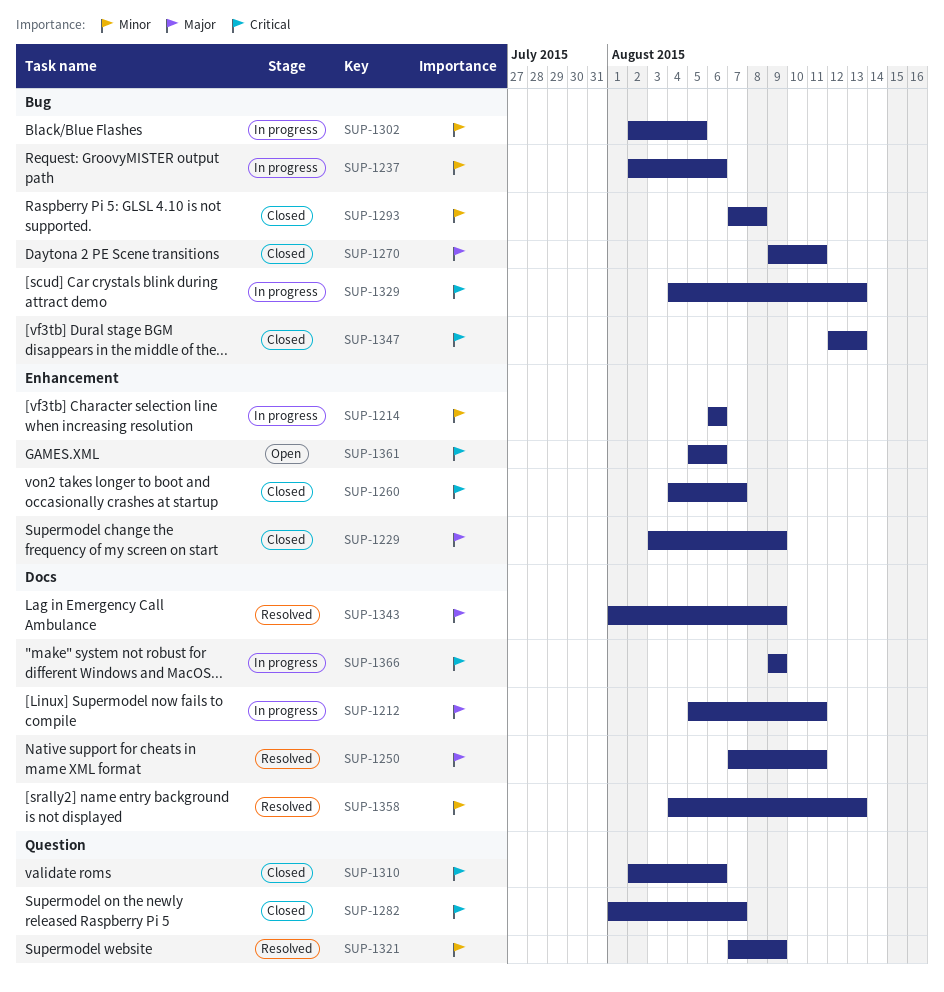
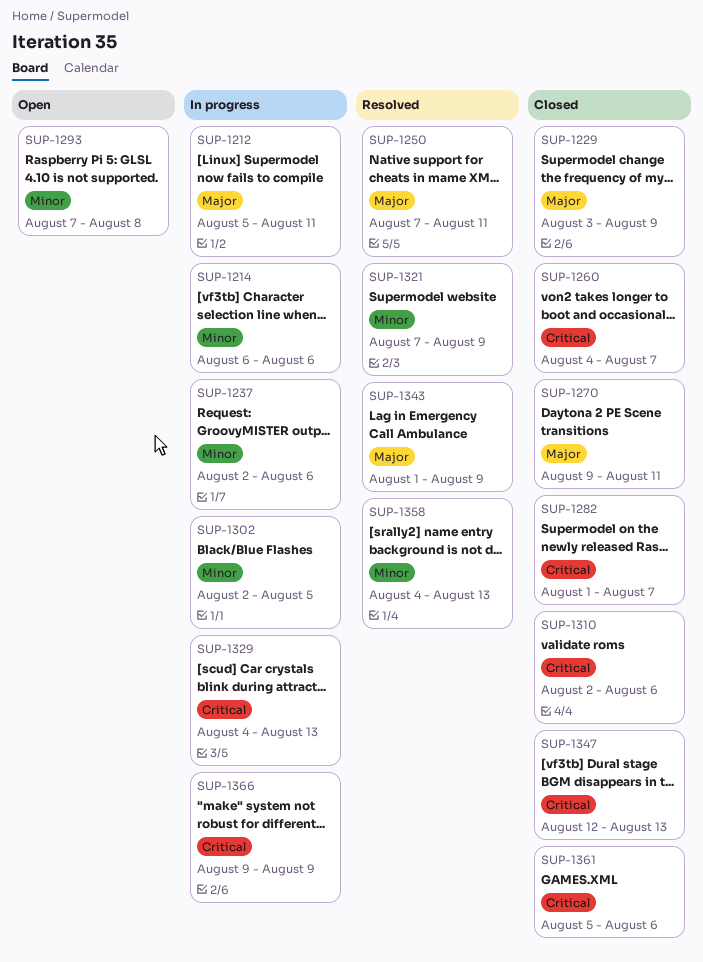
SUP-1293, status: Closed -> Open
SUP-1361, status: Open -> Closed

